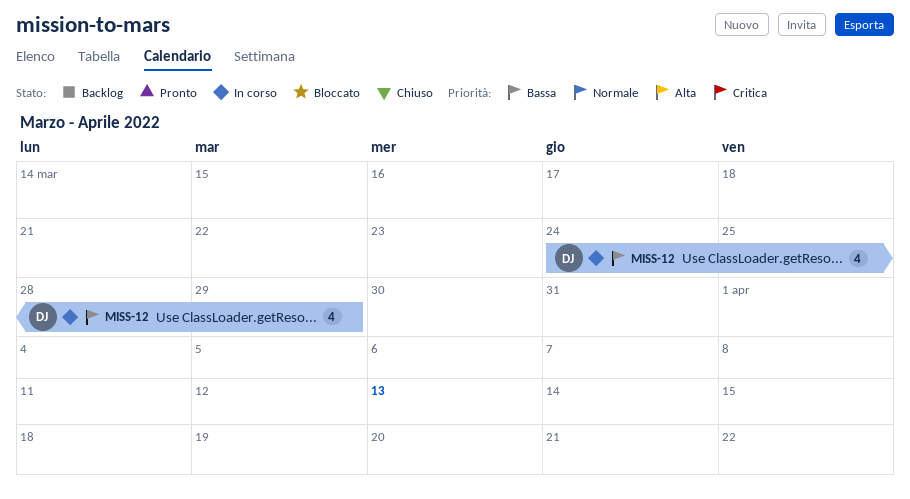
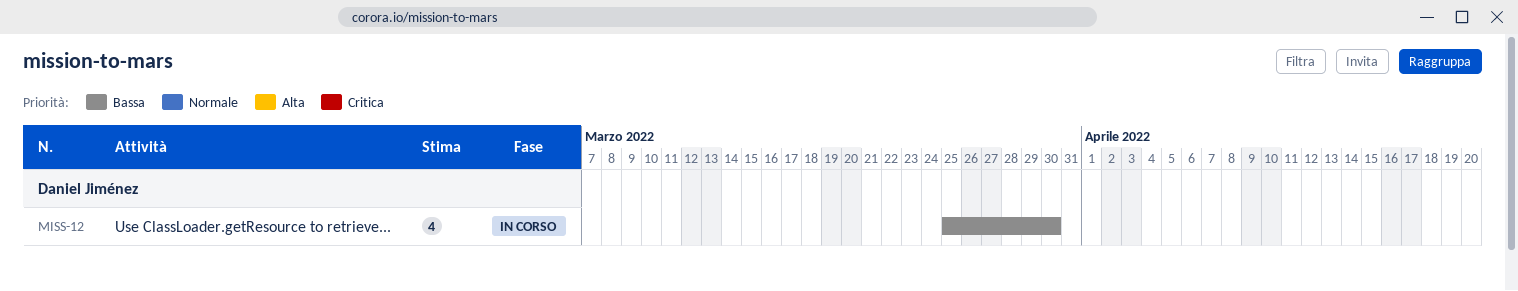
MISS-12, start: Mar 24 -> Mar 25
MISS-12, due: Mar 29 -> Mar 30

